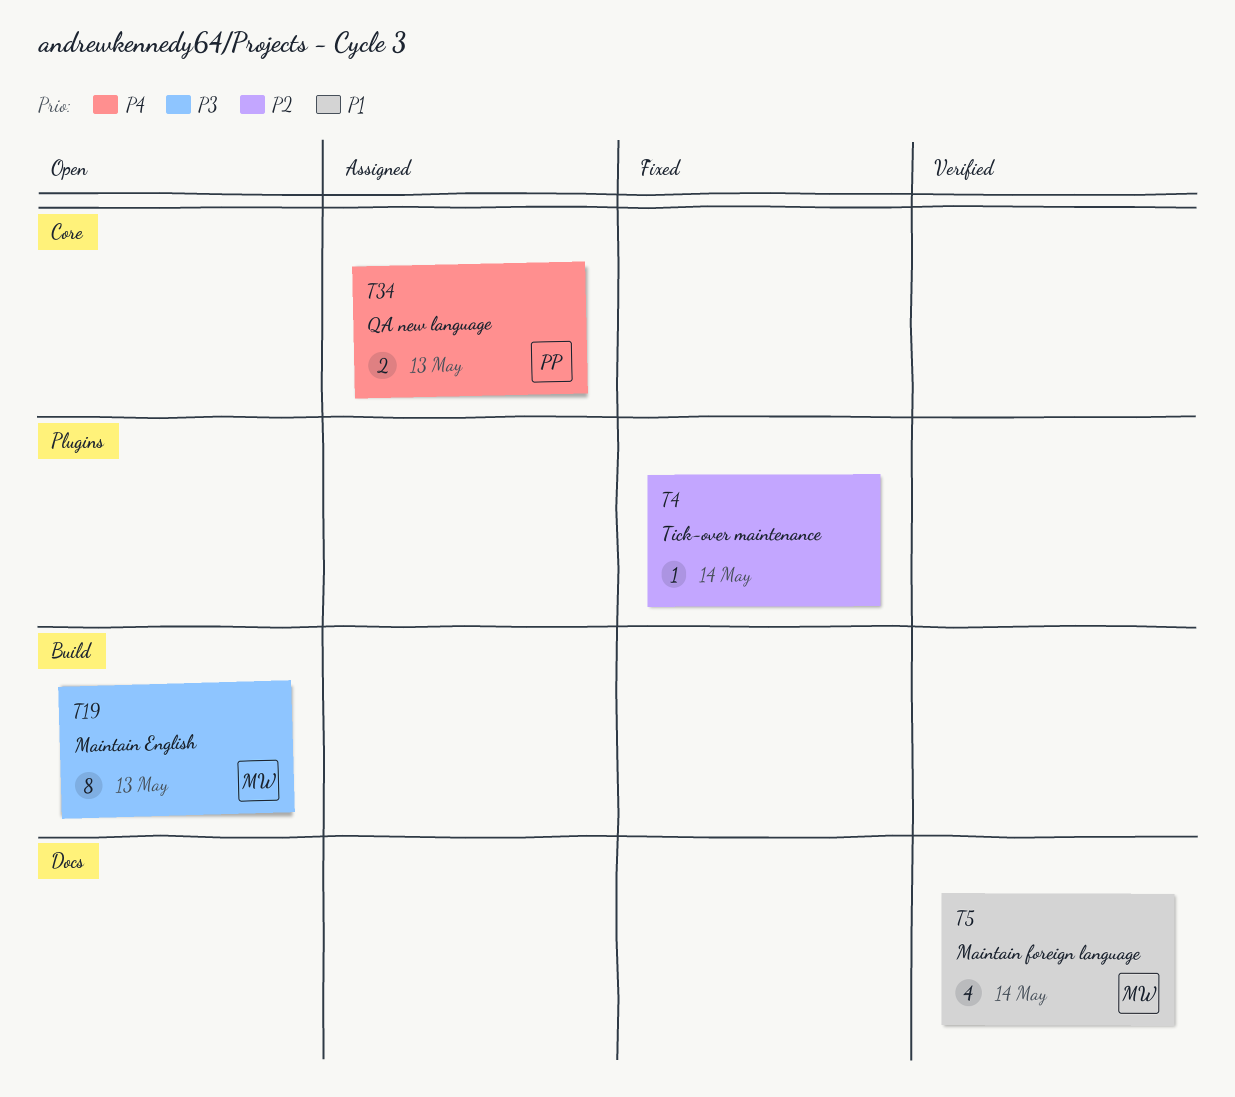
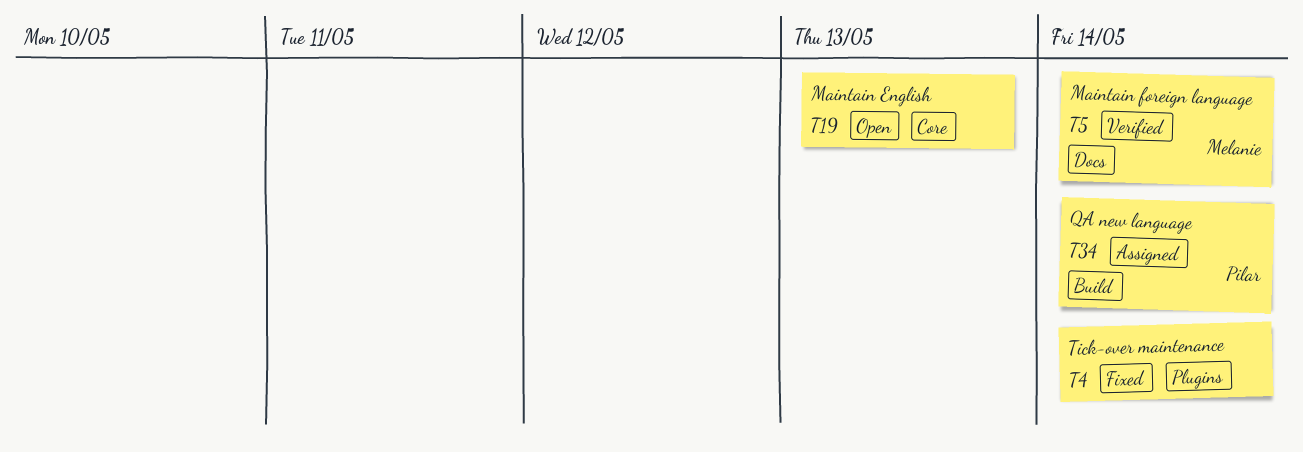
T19, owner: Melanie -> none
T19, label: Build -> Core
T34, label: Core -> Build
T34, due: May 13 -> May 14

